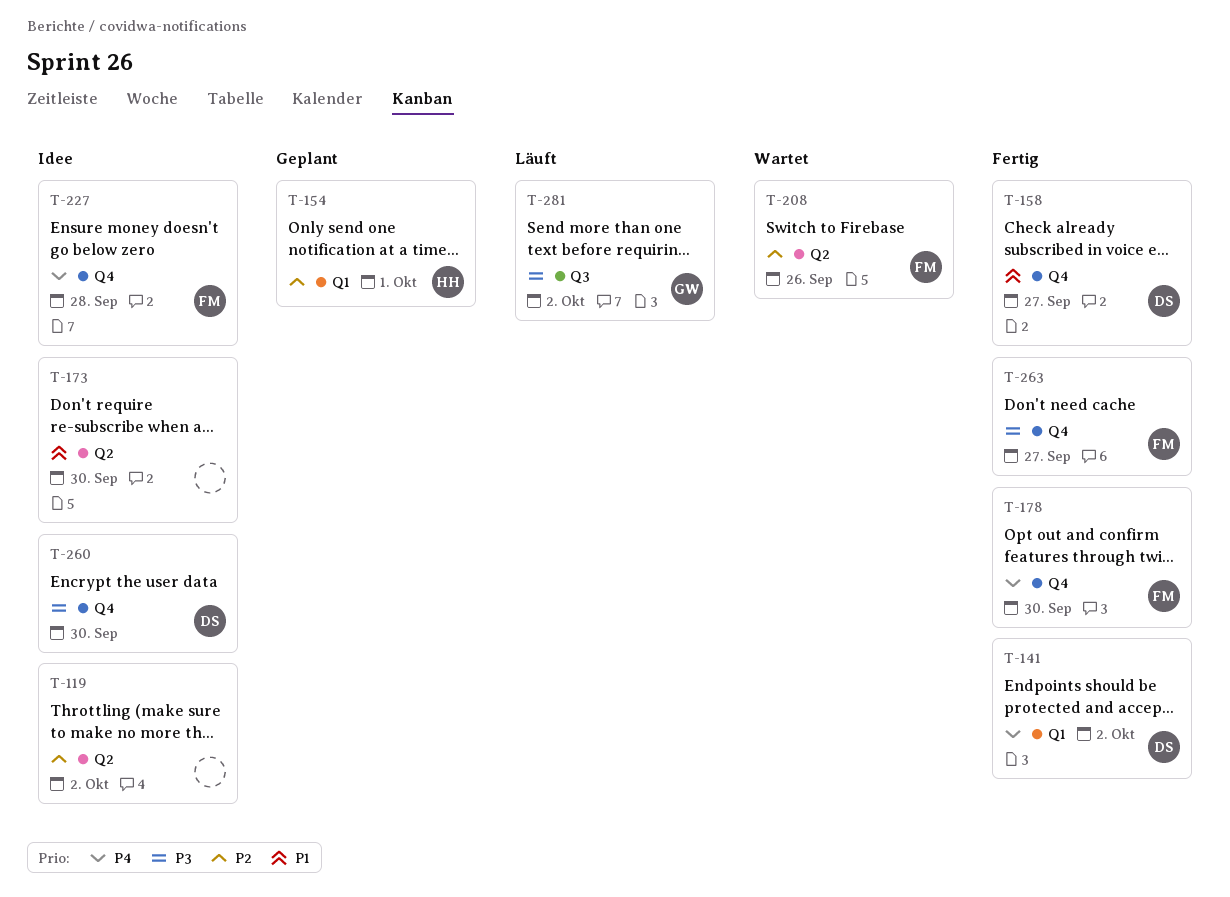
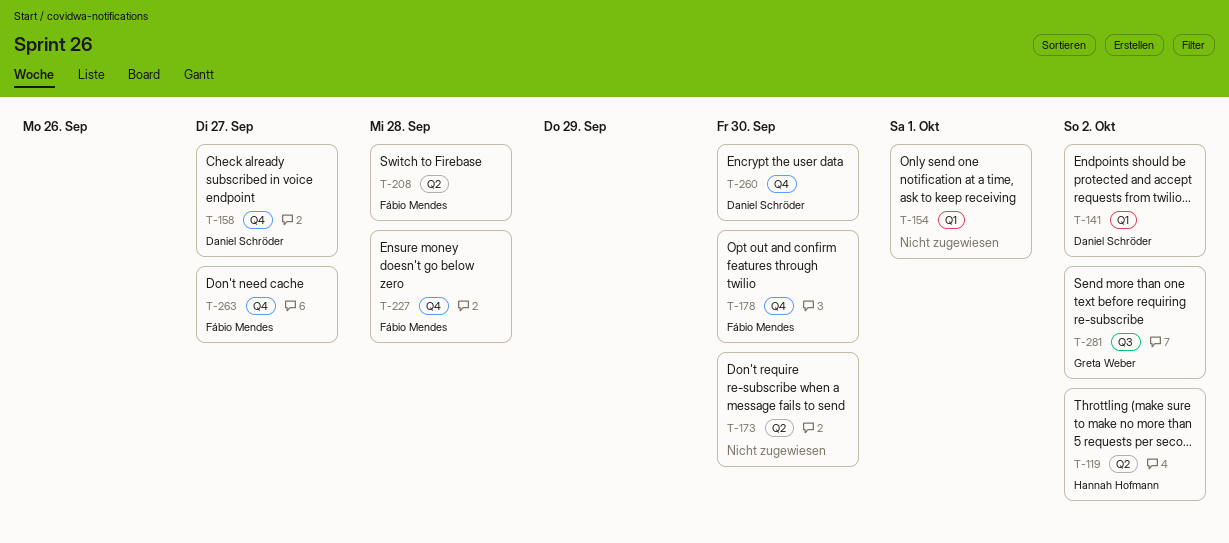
T-119, owner: none -> Hannah Hofmann
T-154, owner: Hannah Hofmann -> none
T-208, due: Sep 26 -> Sep 28

